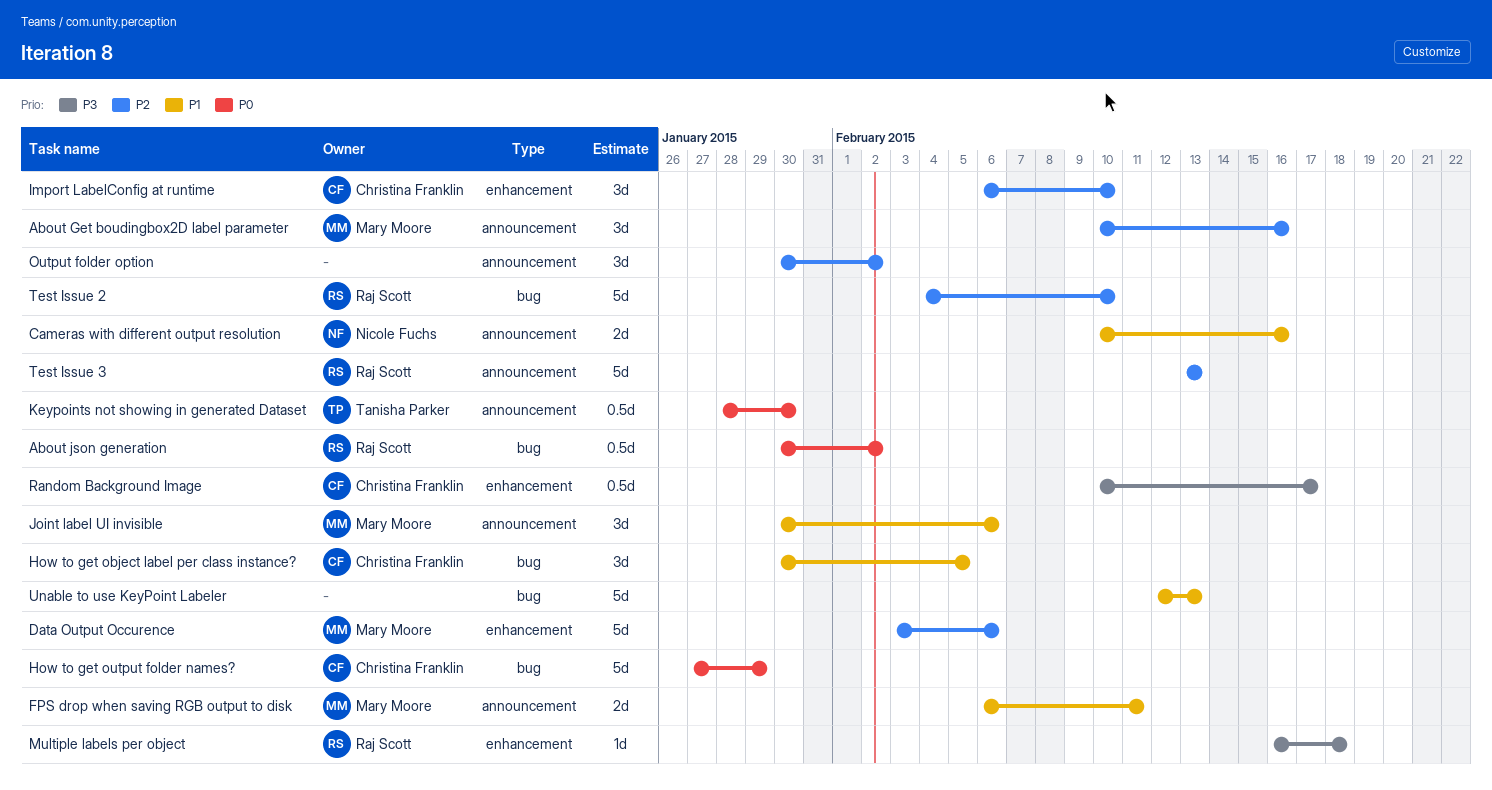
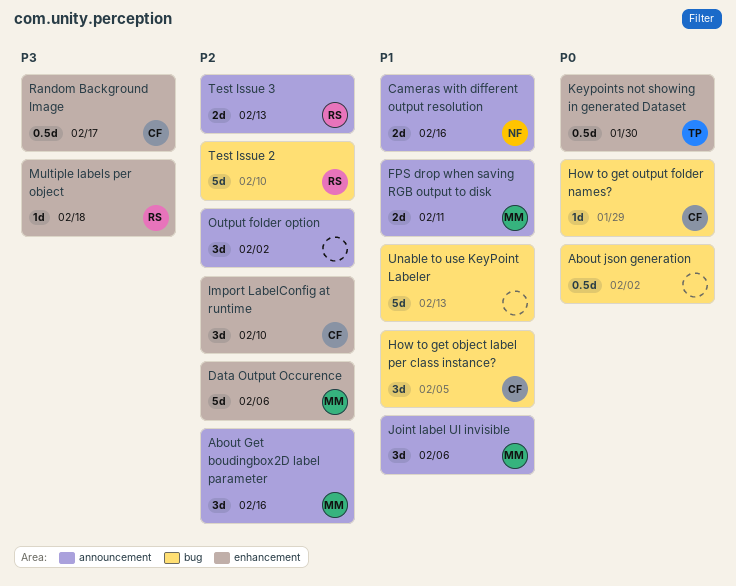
About json generation, owner: Raj Scott -> none
How to get output folder names?, estimate: 5d -> 1d
Keypoints not showing in generated Dataset, label: announcement -> enhancement
Test Issue 3, estimate: 5d -> 2d

